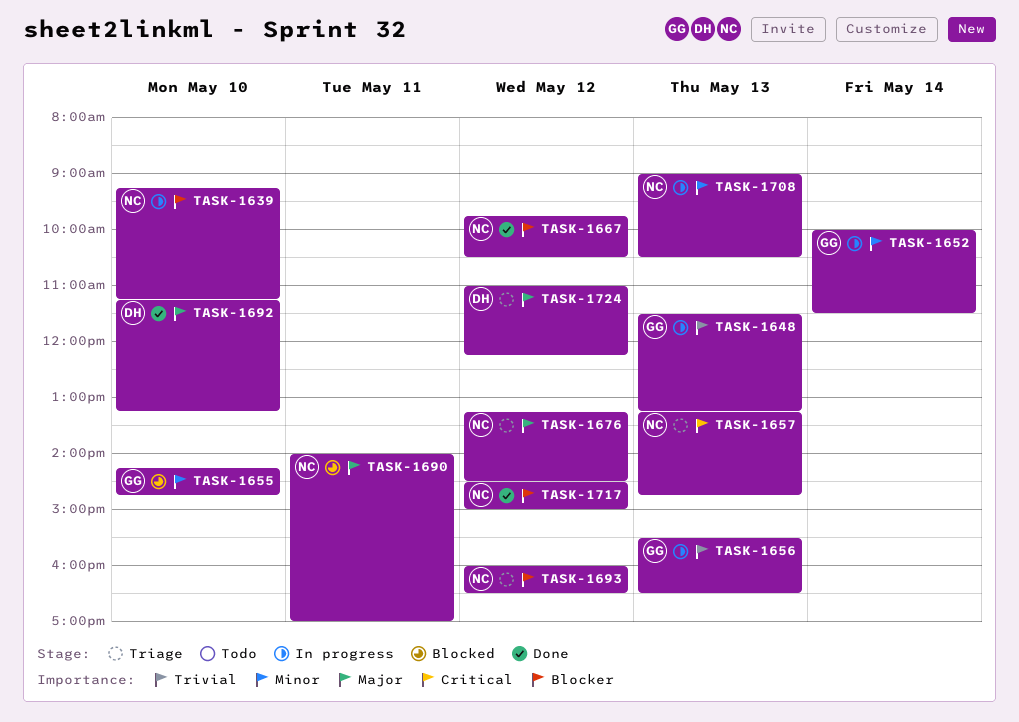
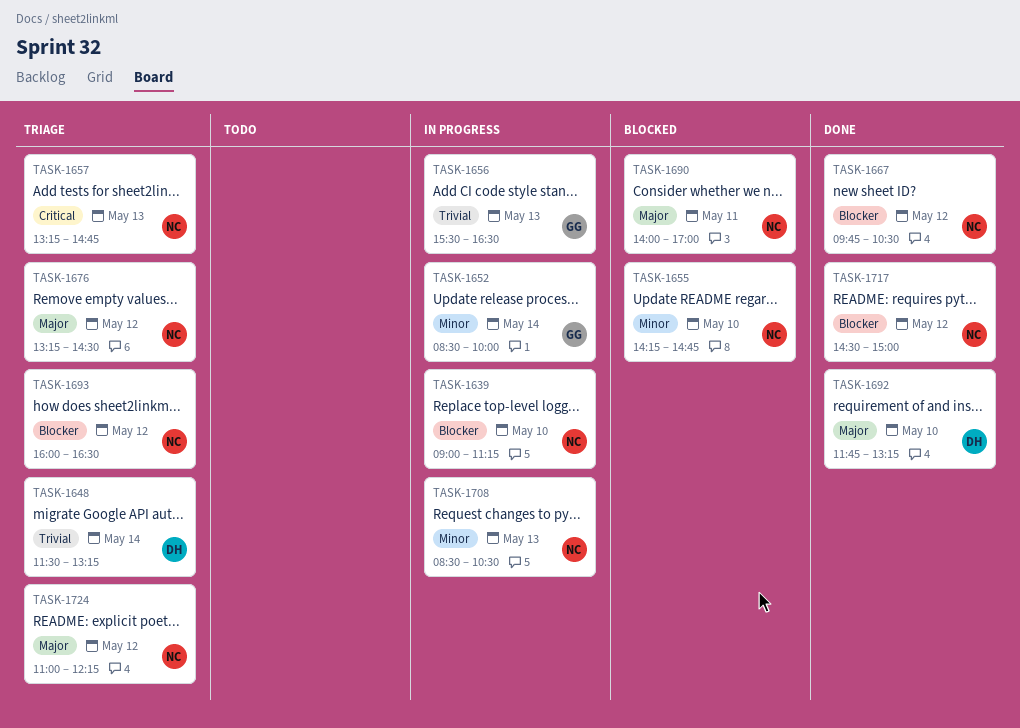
TASK-1639, begins: 09:15 -> 09:00
TASK-1648, status: In progress -> Triage
TASK-1648, owner: GG -> DH
TASK-1648, day: May 13 -> May 14
TASK-1652, begins: 10:00 -> 08:30
TASK-1652, ends: 11:30 -> 10:00
TASK-1655, owner: GG -> NC
TASK-1692, begins: 11:15 -> 11:45
TASK-1708, begins: 09:00 -> 08:30
TASK-1724, owner: DH -> NC

